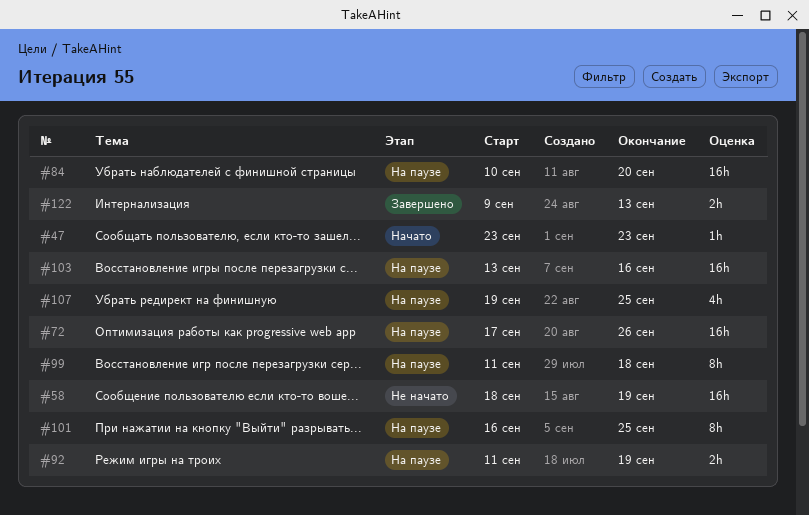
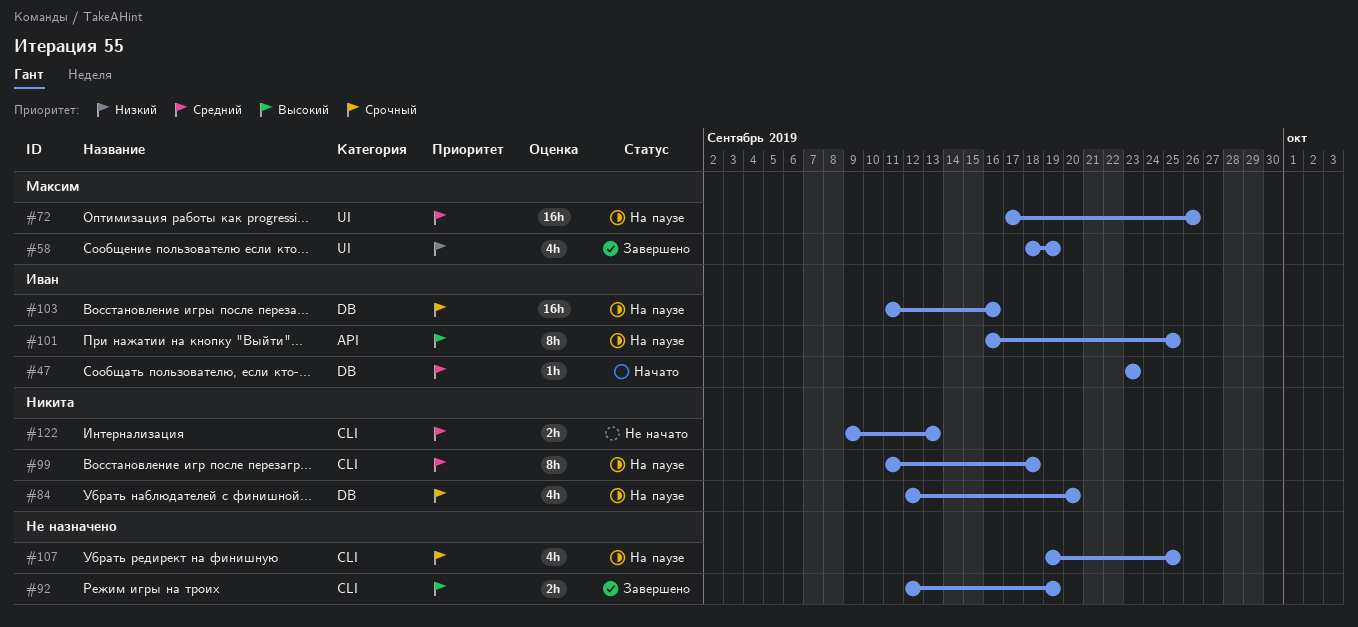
#58, status: Не начато -> Завершено
#58, estimate: 16h -> 4h
#84, estimate: 16h -> 4h
#84, start: Sep 10 -> Sep 12
#92, status: На паузе -> Завершено
#92, start: Sep 11 -> Sep 12
#103, start: Sep 13 -> Sep 11
#122, status: Завершено -> Не начато

